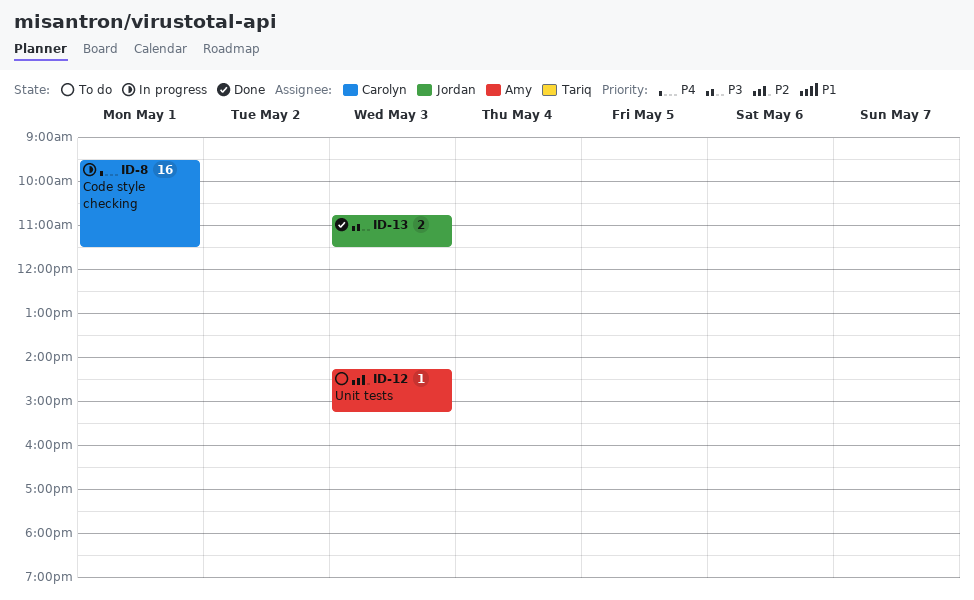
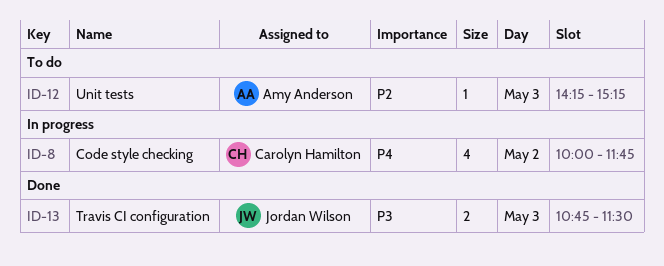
ID-8, estimate: 16 -> 4
ID-8, day: May 1 -> May 2
ID-8, begins: 09:30 -> 10:00
ID-8, ends: 11:30 -> 11:45

